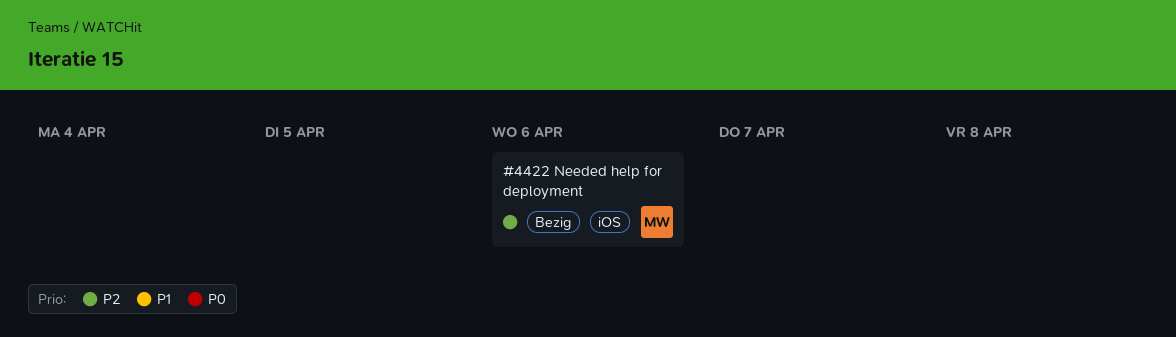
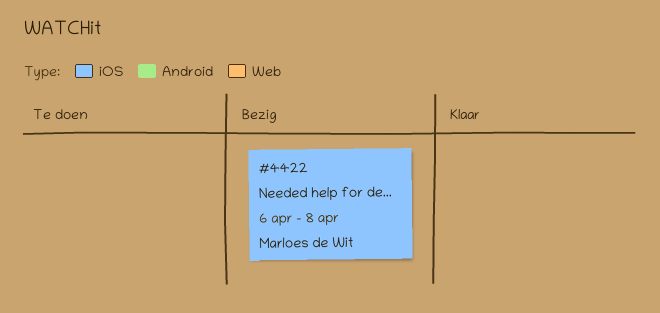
#4422, due: Apr 6 -> Apr 8

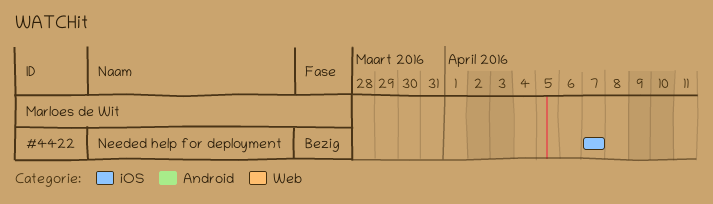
#4422, start: Apr 6 -> Apr 7
#4422, due: Apr 8 -> Apr 7

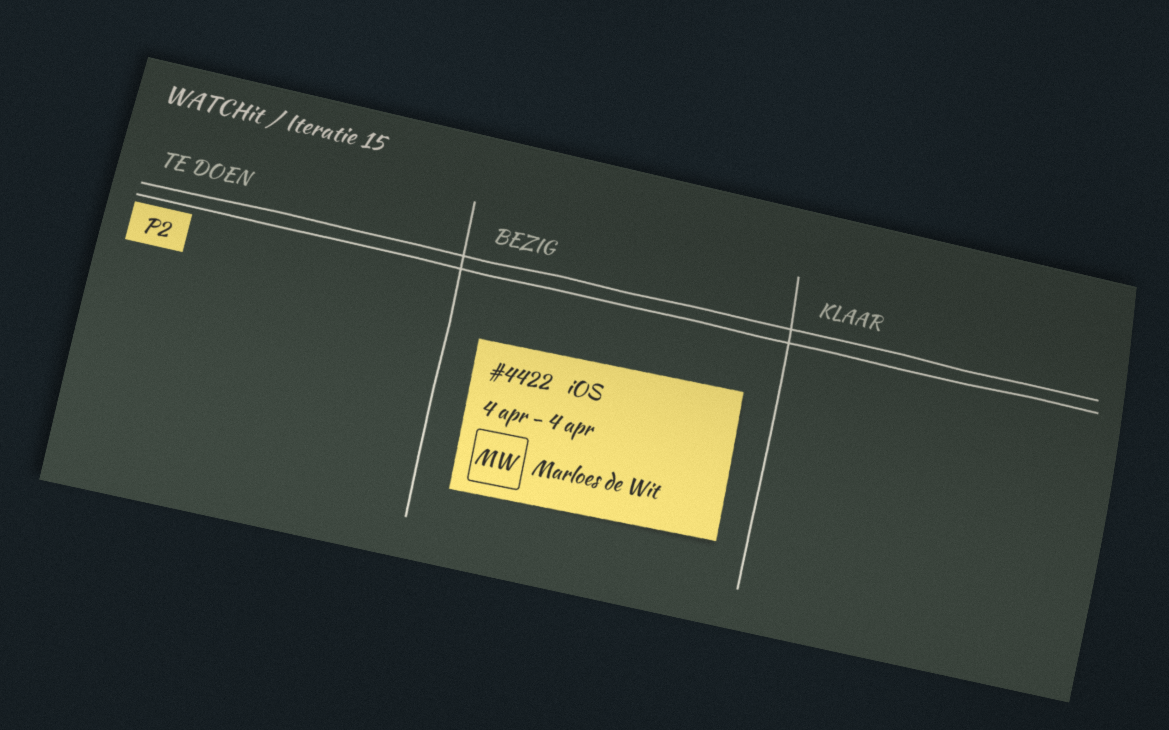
#4422, start: Apr 7 -> Apr 4
#4422, due: Apr 7 -> Apr 4

